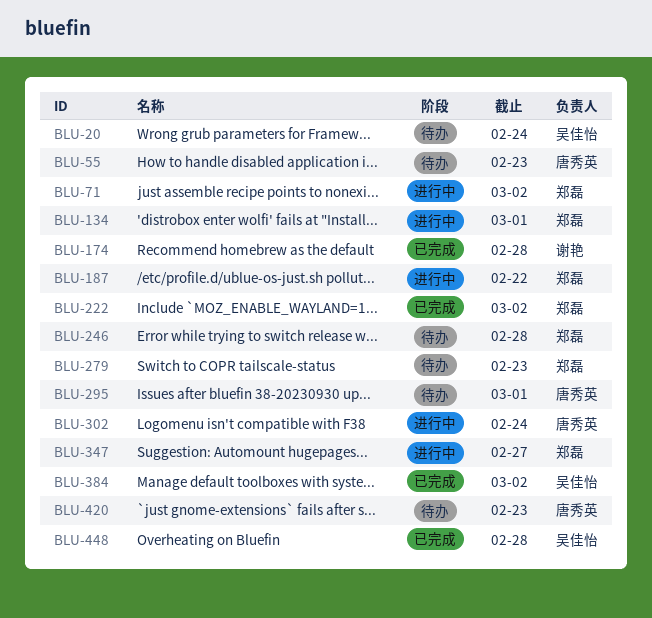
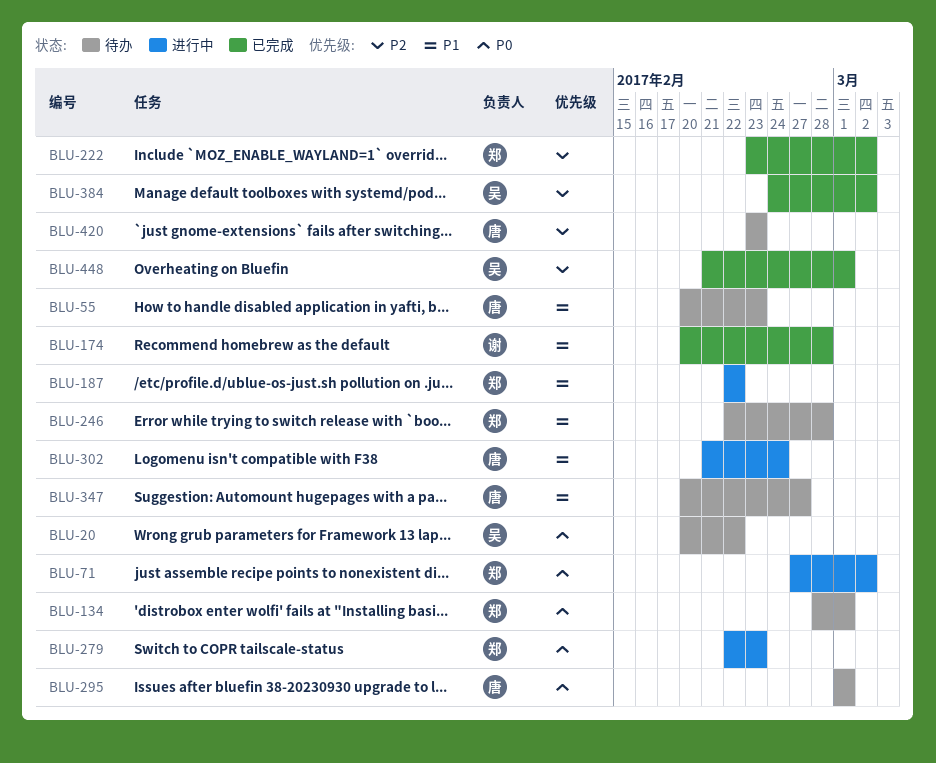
BLU-20, due: Feb 24 -> Feb 22
BLU-134, status: 进行中 -> 待办
BLU-279, status: 待办 -> 进行中
BLU-347, status: 进行中 -> 待办
BLU-347, owner: 郑磊 -> 唐秀英
BLU-448, due: Feb 28 -> Mar 1

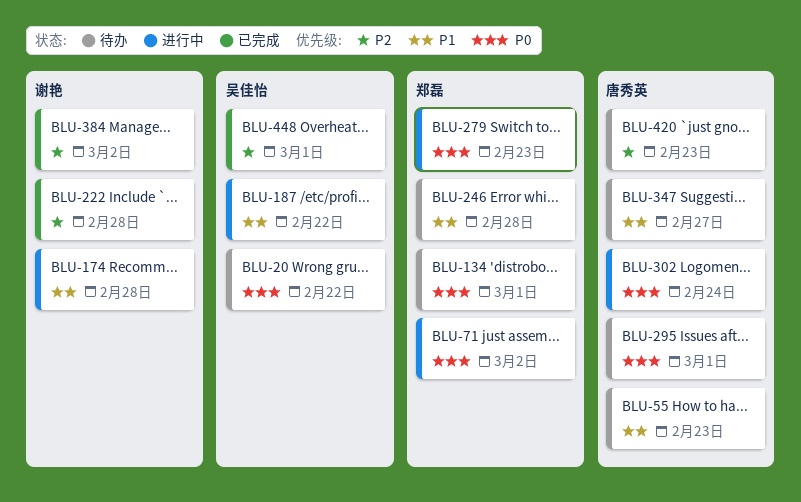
BLU-174, status: 已完成 -> 进行中
BLU-187, owner: 郑磊 -> 吴佳怡
BLU-222, owner: 郑磊 -> 谢艳
BLU-222, due: Mar 2 -> Feb 28
BLU-302, priority: P1 -> P0
BLU-384, owner: 吴佳怡 -> 谢艳

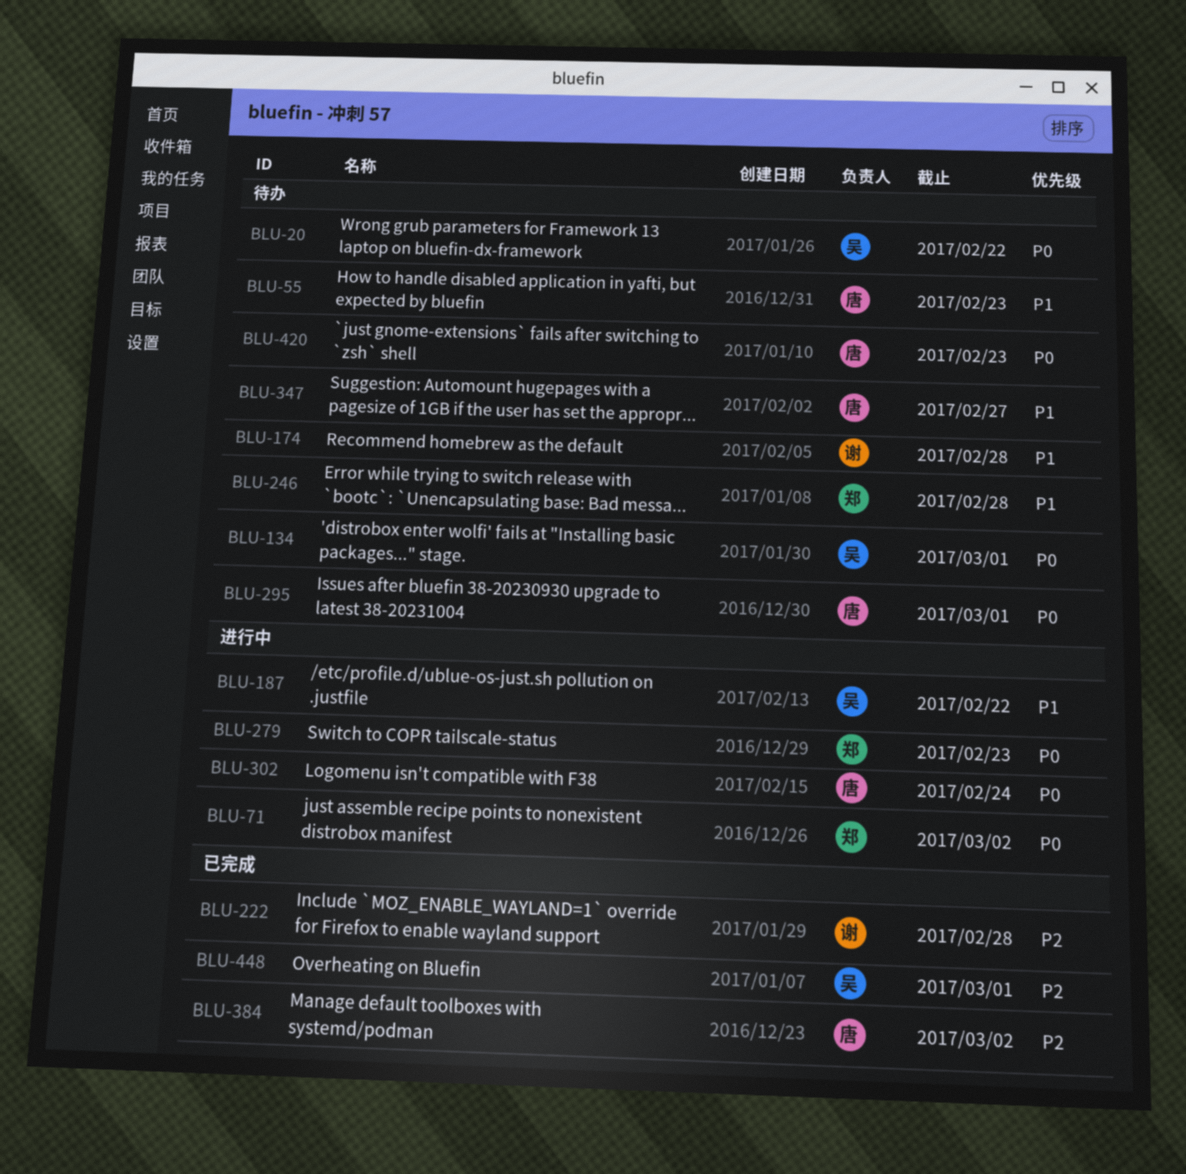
BLU-134, owner: 郑磊 -> 吴佳怡
BLU-174, status: 进行中 -> 待办
BLU-384, owner: 谢艳 -> 唐秀英
BLU-420, priority: P2 -> P0

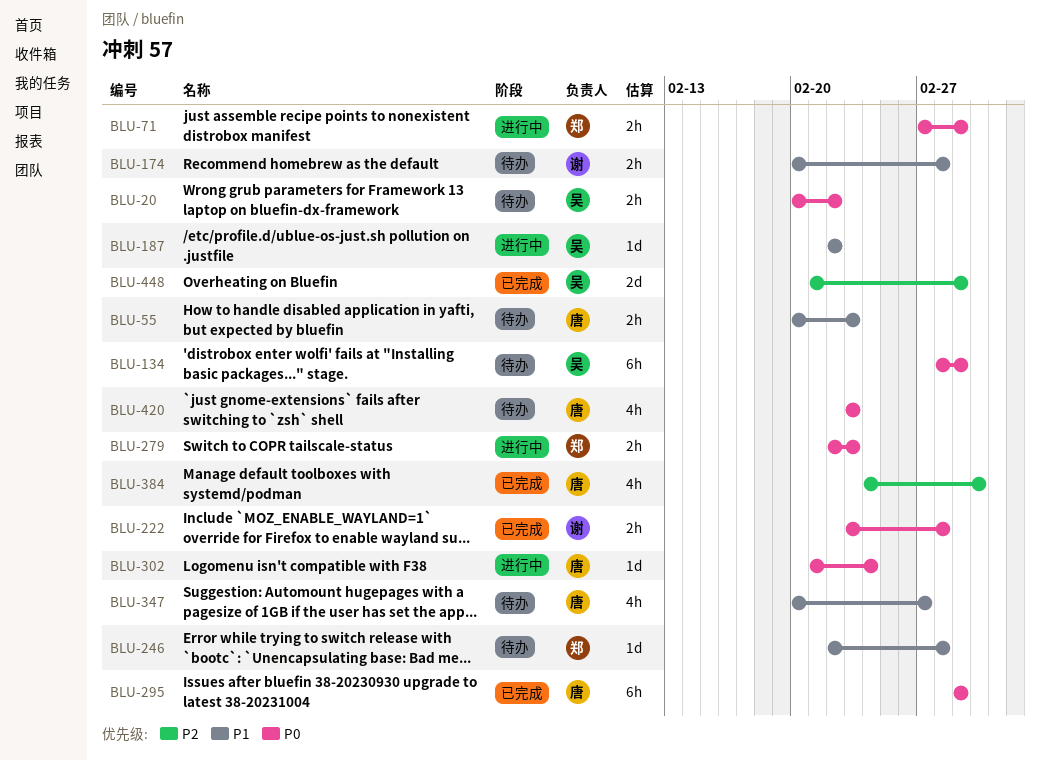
BLU-71, due: Mar 2 -> Mar 1
BLU-222, priority: P2 -> P0
BLU-295, status: 待办 -> 已完成

